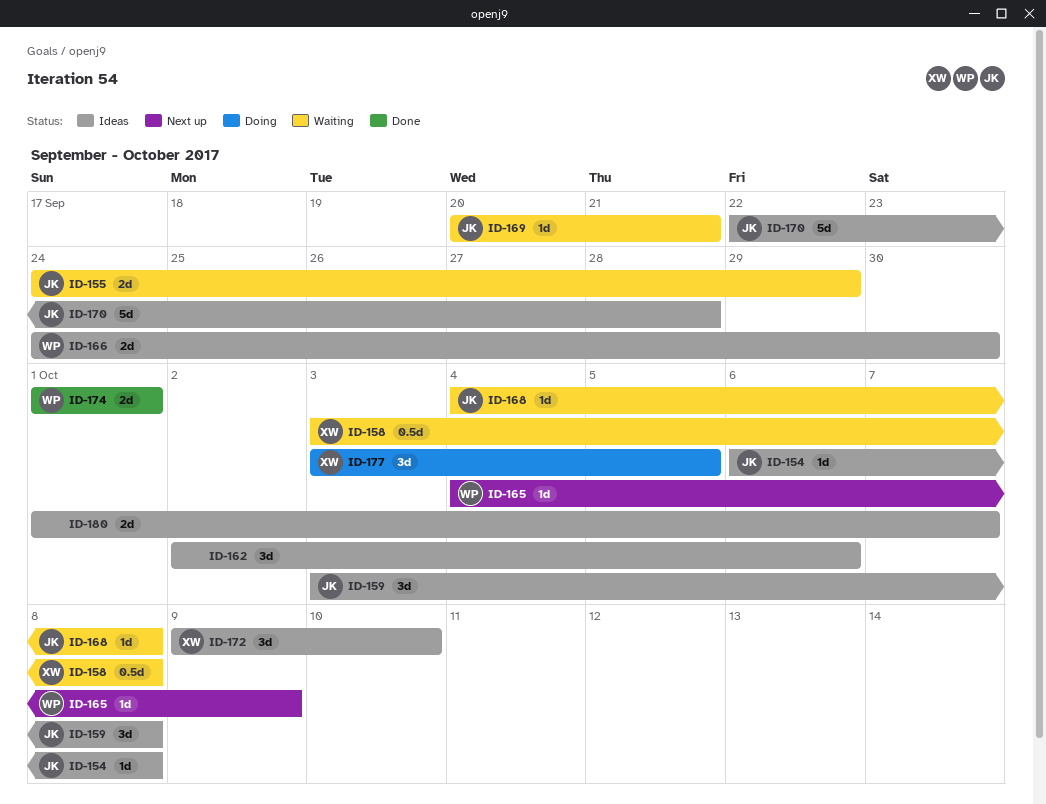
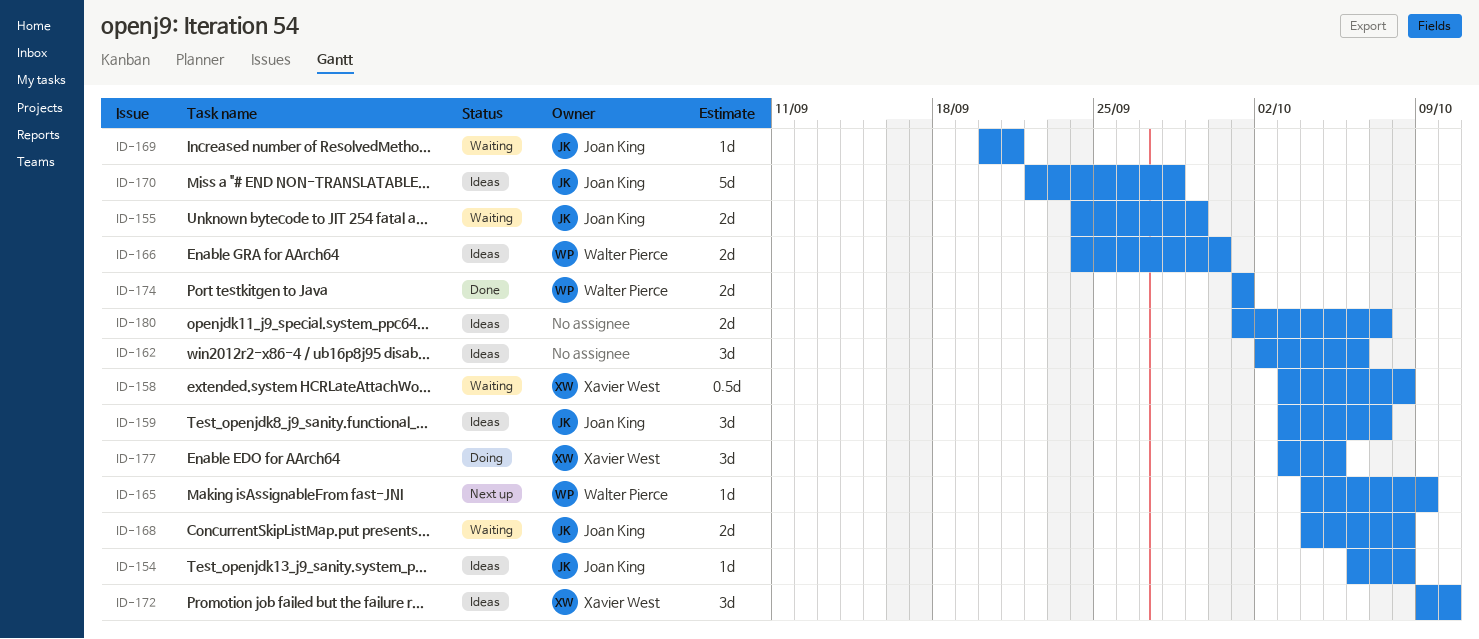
ID-159, due: Oct 8 -> Oct 7
ID-168, estimate: 1d -> 2d

